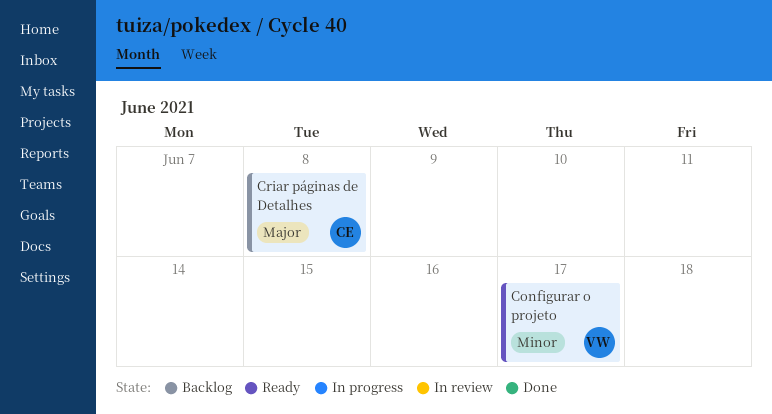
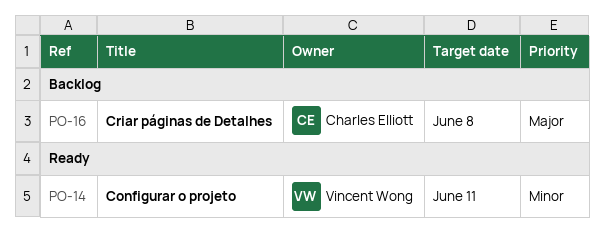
Configurar o projeto, due: Jun 17 -> Jun 11

